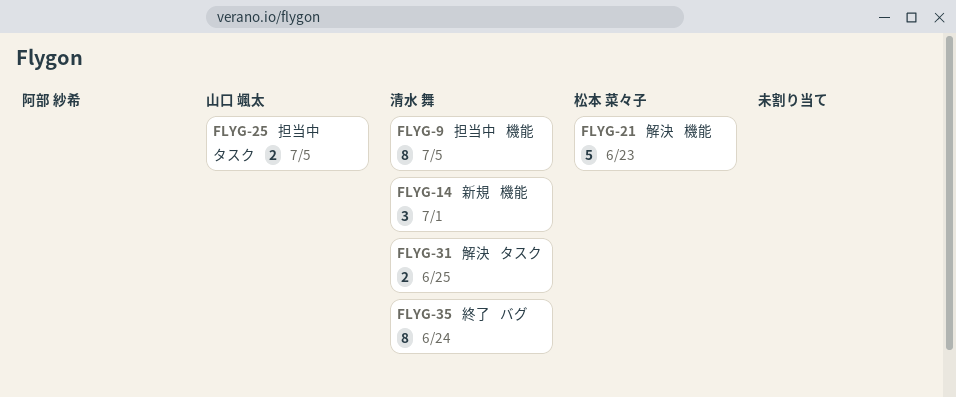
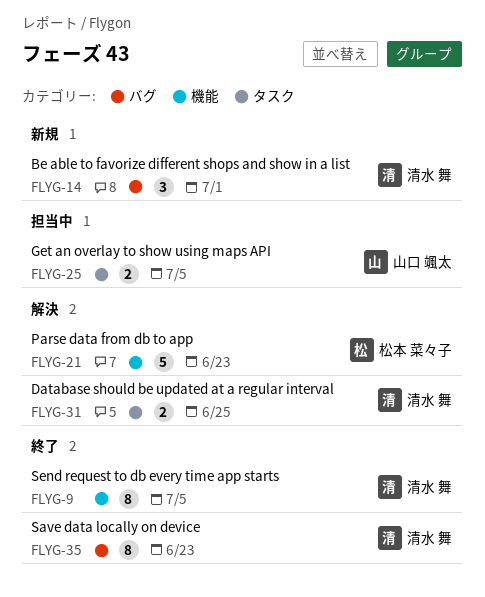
FLYG-9, status: 担当中 -> 終了
FLYG-14, label: 機能 -> バグ
FLYG-35, due: Jun 24 -> Jun 23

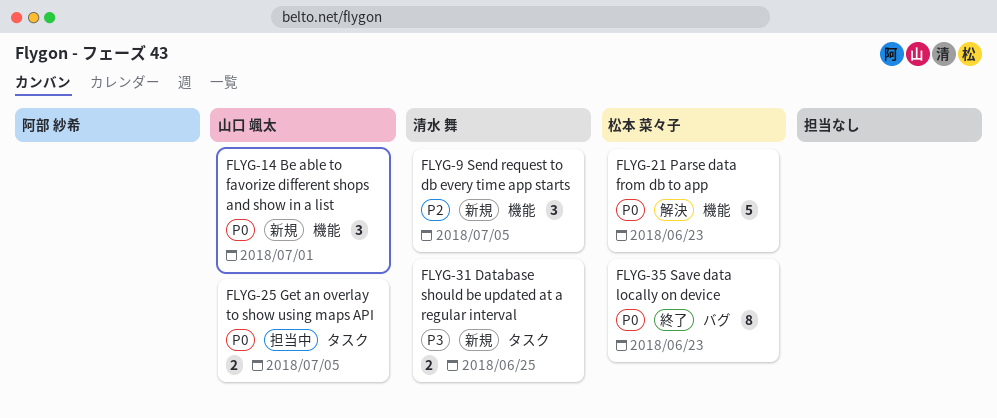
FLYG-9, status: 終了 -> 新規
FLYG-9, estimate: 8 -> 3
FLYG-14, owner: 清水 舞 -> 山口 颯太
FLYG-14, label: バグ -> 機能
FLYG-31, status: 解決 -> 新規
FLYG-35, owner: 清水 舞 -> 松本 菜々子

